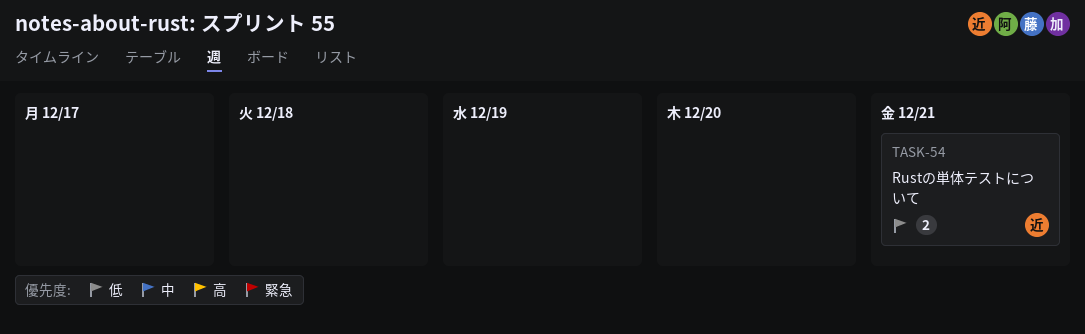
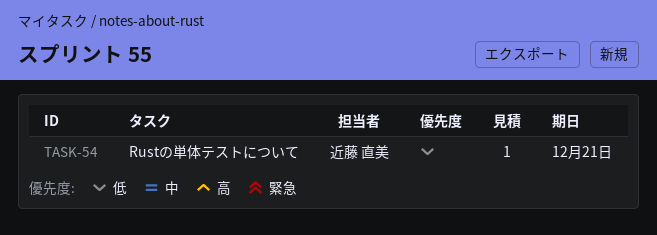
TASK-54, estimate: 2 -> 1

